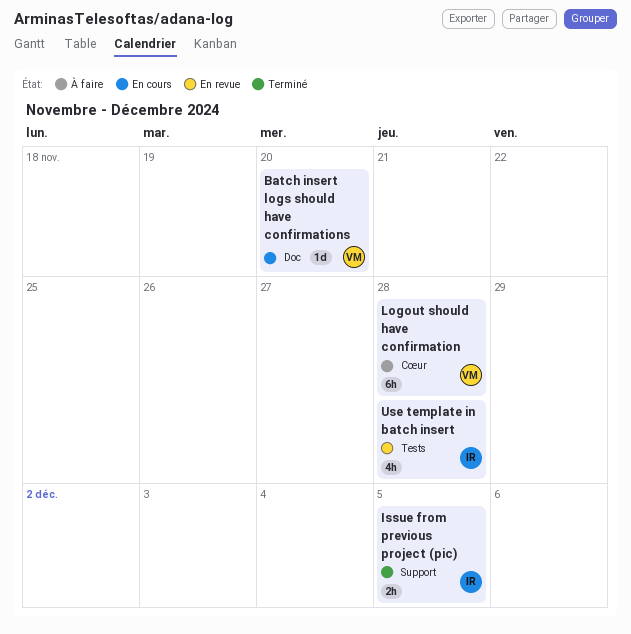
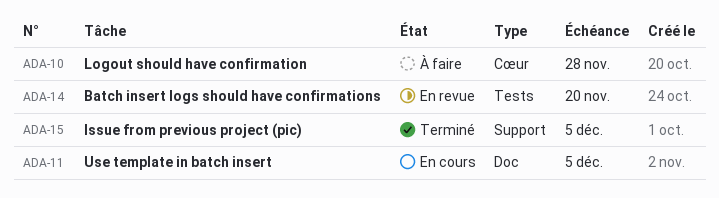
Batch insert logs should have confirmations, status: En cours -> En revue
Batch insert logs should have confirmations, label: Doc -> Tests
Use template in batch insert, status: En revue -> En cours
Use template in batch insert, label: Tests -> Doc
Use template in batch insert, due: Nov 28 -> Dec 5

